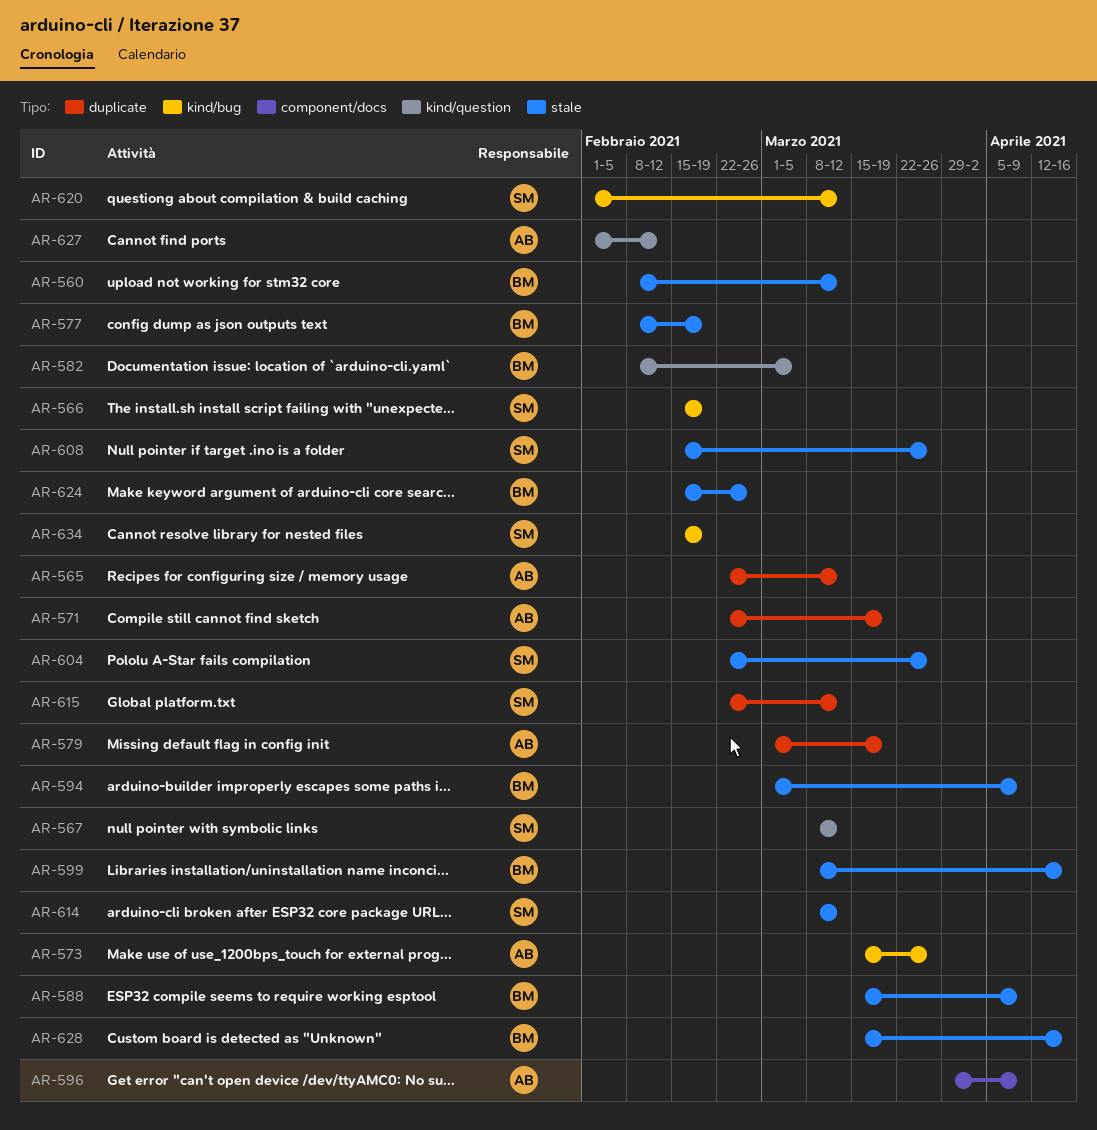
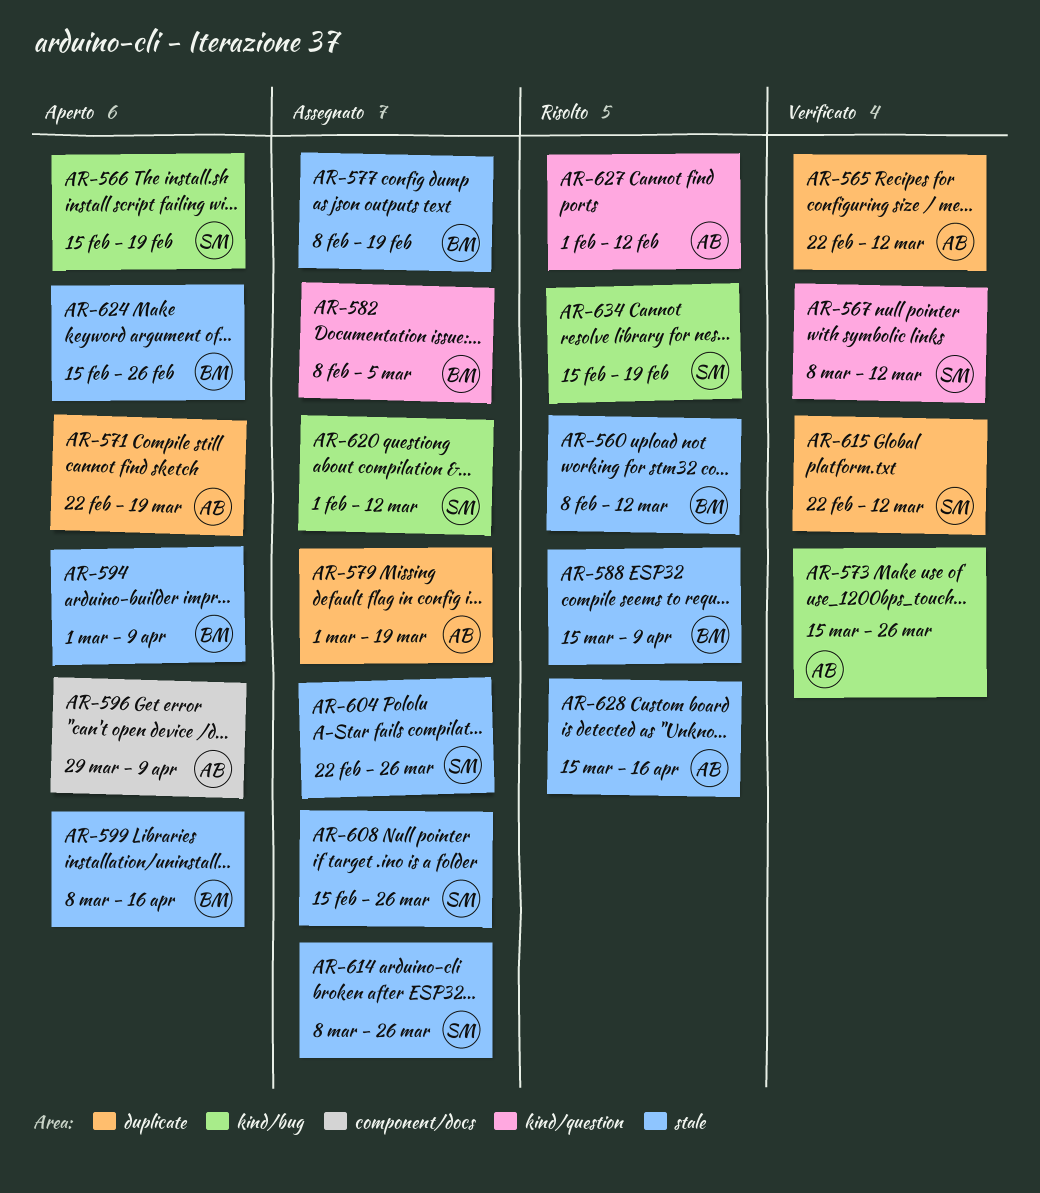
AR-614, due: Mar 12 -> Mar 26
AR-628, owner: BM -> AB

